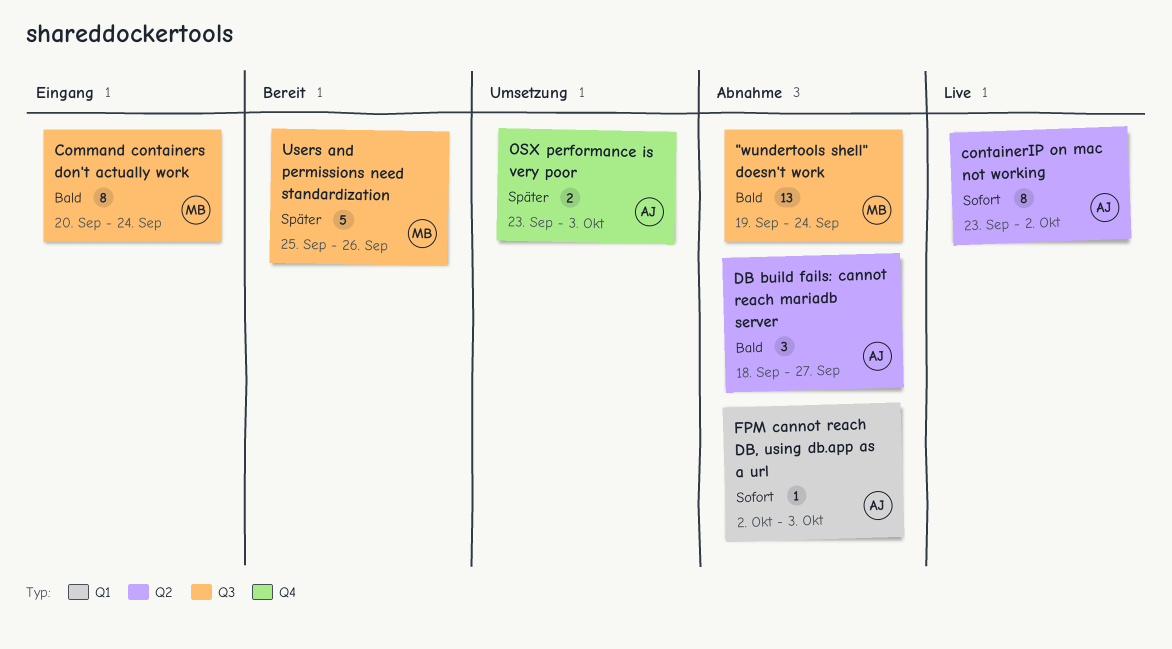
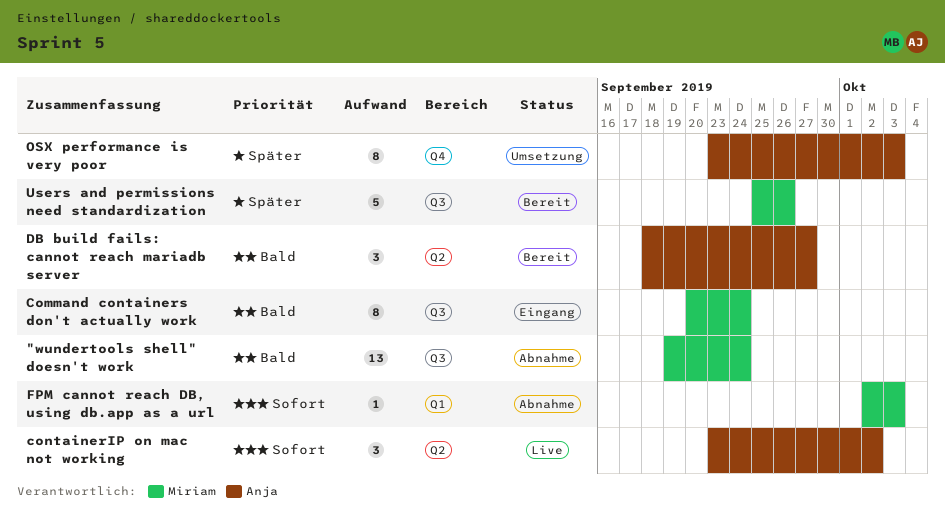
containerIP on mac not working, estimate: 8 -> 3
DB build fails: cannot reach mariadb server, status: Abnahme -> Bereit
FPM cannot reach DB, using db.app as a url, owner: Anja -> Miriam
OSX performance is very poor, estimate: 2 -> 8

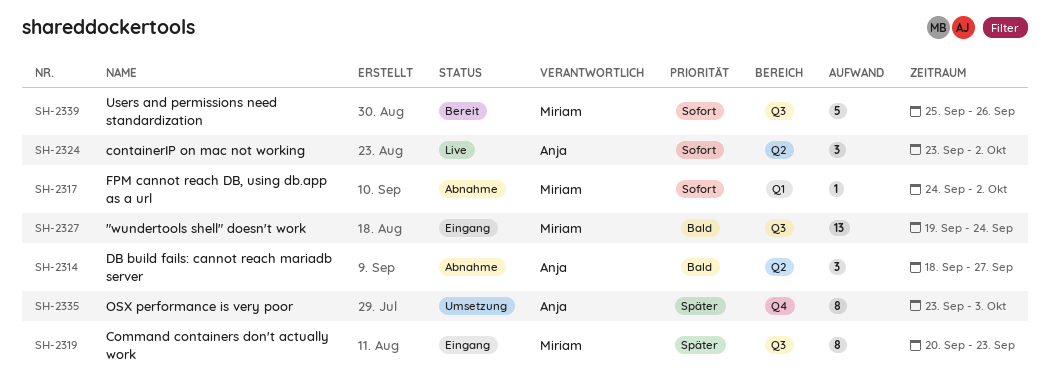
"wundertools shell" doesn't work, status: Abnahme -> Eingang
Command containers don't actually work, priority: Bald -> Später
Command containers don't actually work, due: Sep 24 -> Sep 23
DB build fails: cannot reach mariadb server, status: Bereit -> Abnahme
FPM cannot reach DB, using db.app as a url, start: Oct 2 -> Sep 24
FPM cannot reach DB, using db.app as a url, due: Oct 3 -> Oct 2
Users and permissions need standardization, priority: Später -> Sofort

